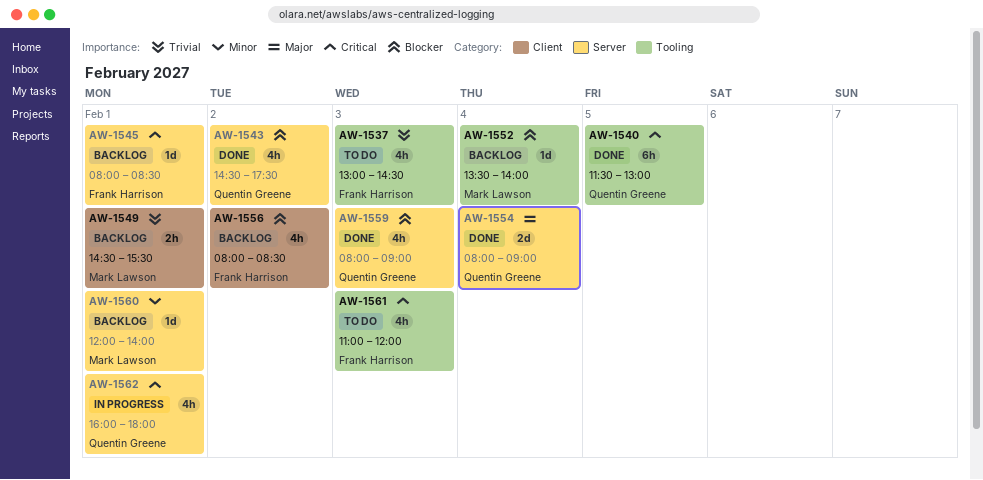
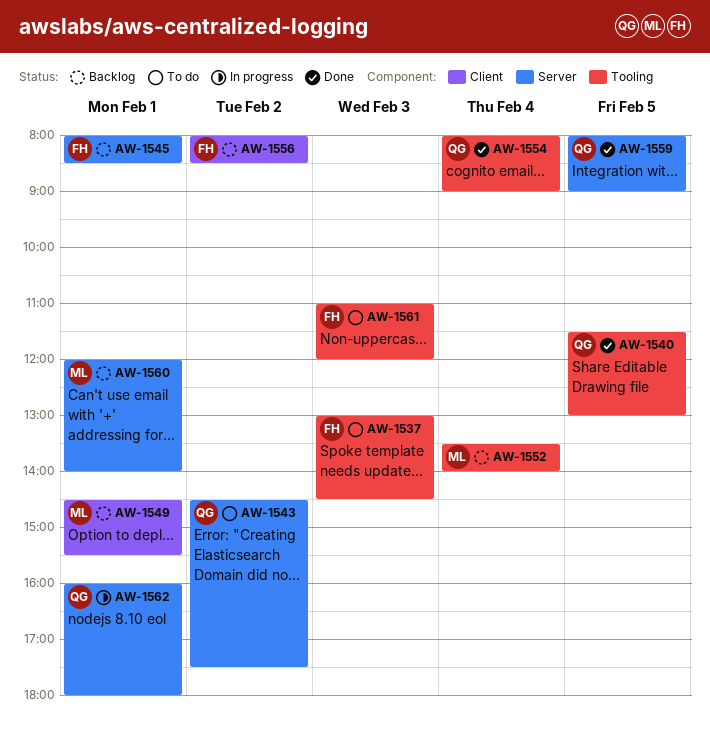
AW-1543, status: Done -> To do
AW-1554, label: Server -> Tooling
AW-1559, day: Feb 3 -> Feb 5

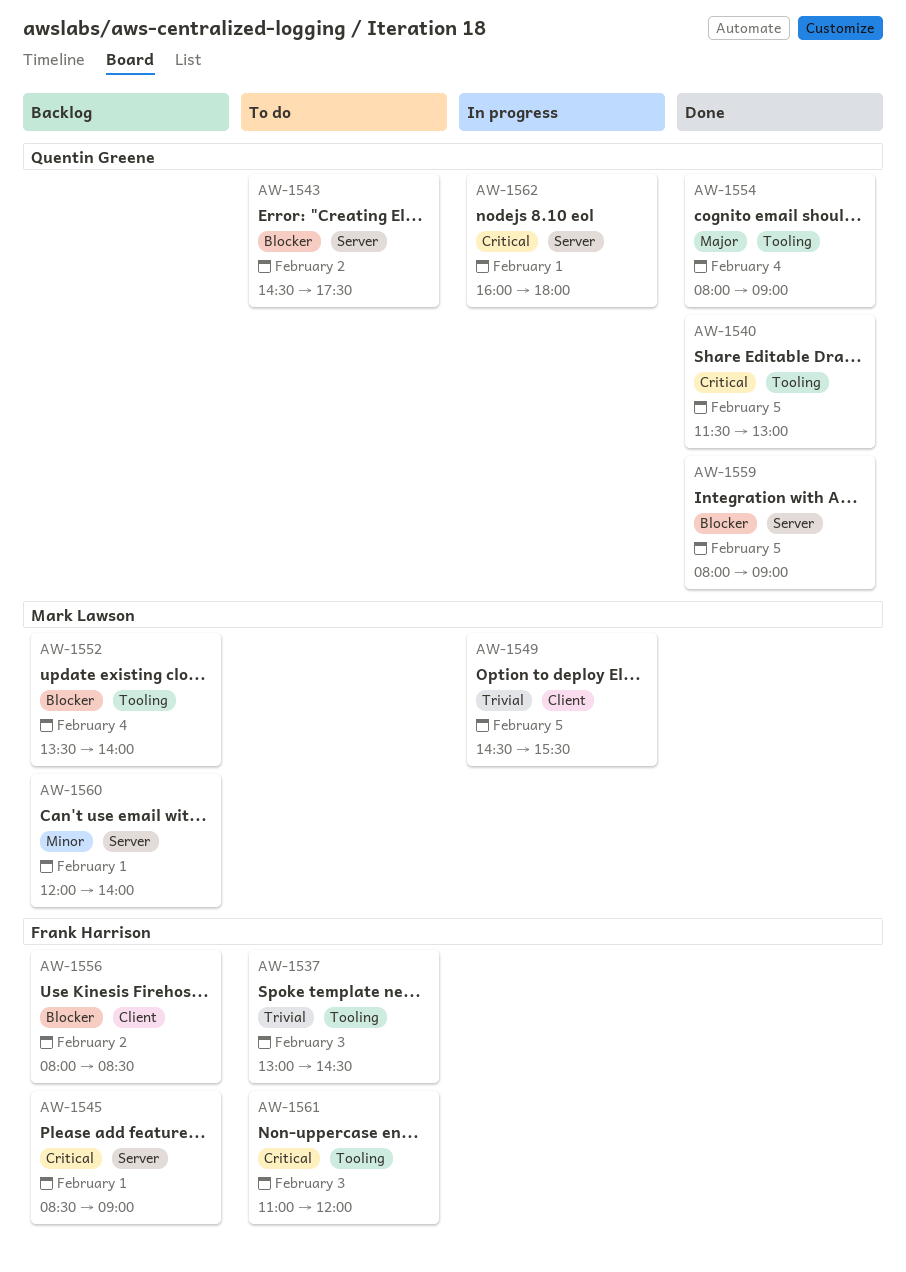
AW-1545, begins: 08:00 -> 08:30
AW-1545, ends: 08:30 -> 09:00
AW-1549, status: Backlog -> In progress
AW-1549, day: Feb 1 -> Feb 5

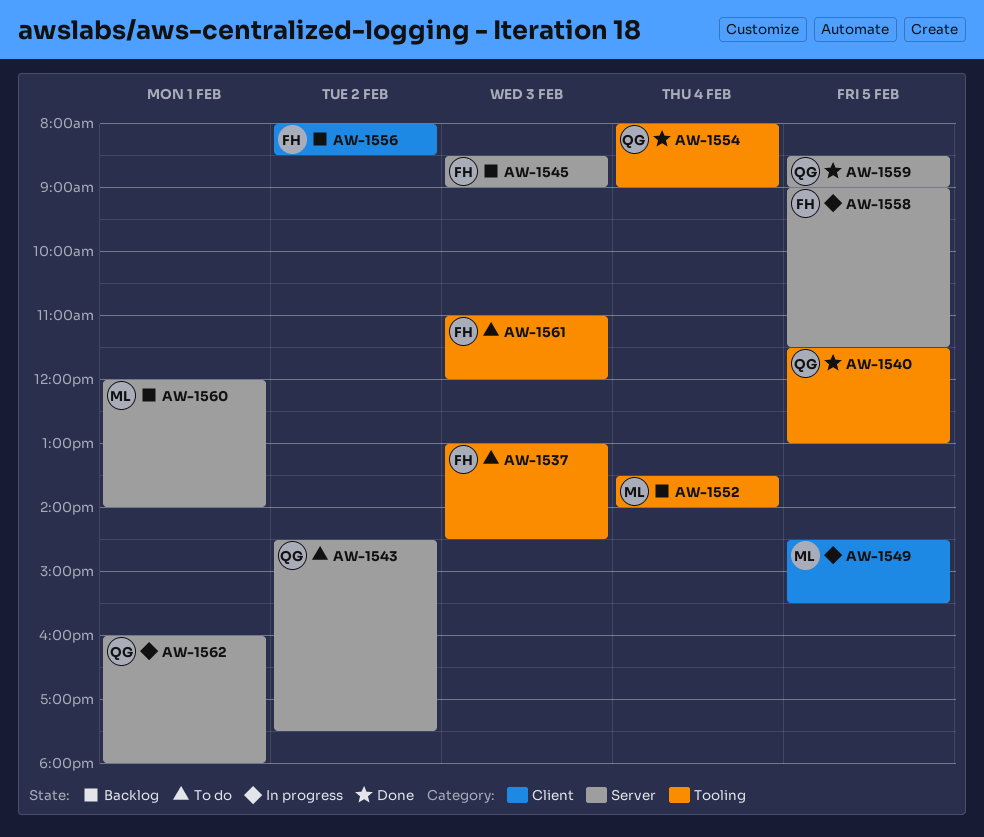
AW-1545, day: Feb 1 -> Feb 3
AW-1558: none -> present
AW-1559, begins: 08:00 -> 08:30

